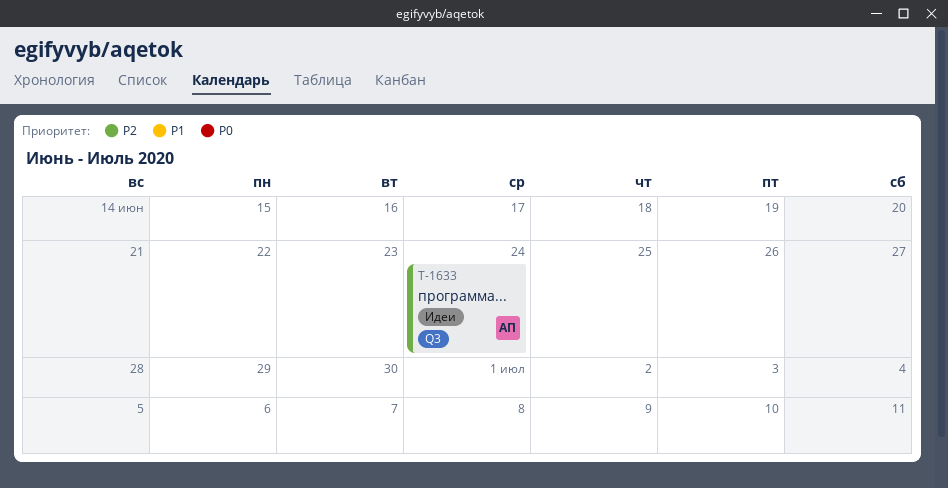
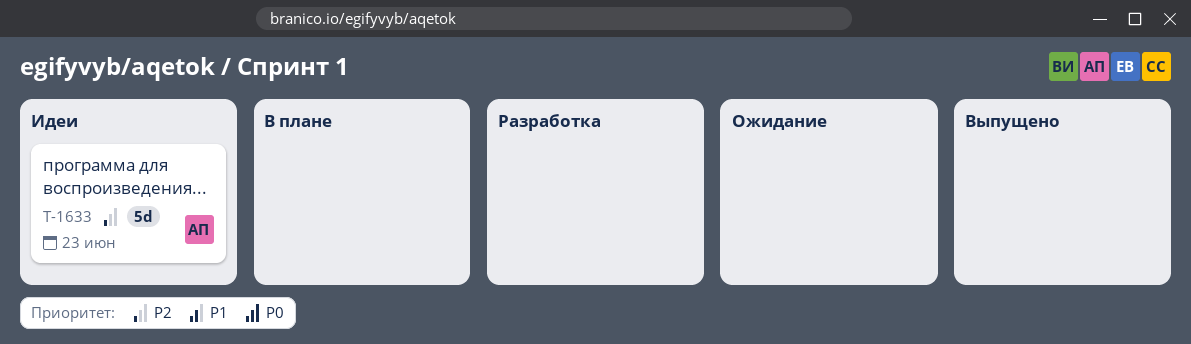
T-1633, due: Jun 24 -> Jun 23

